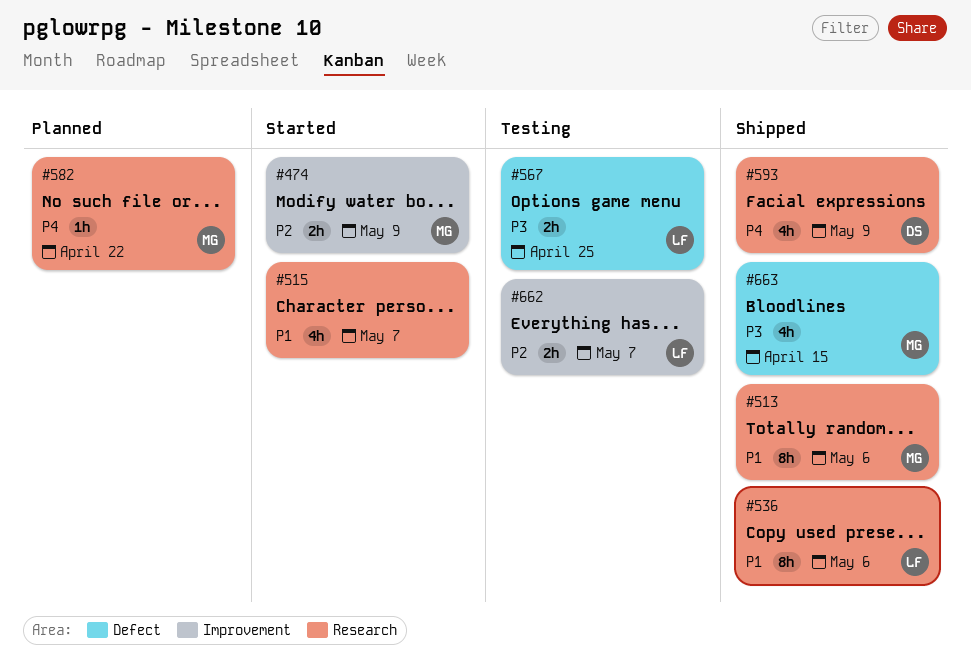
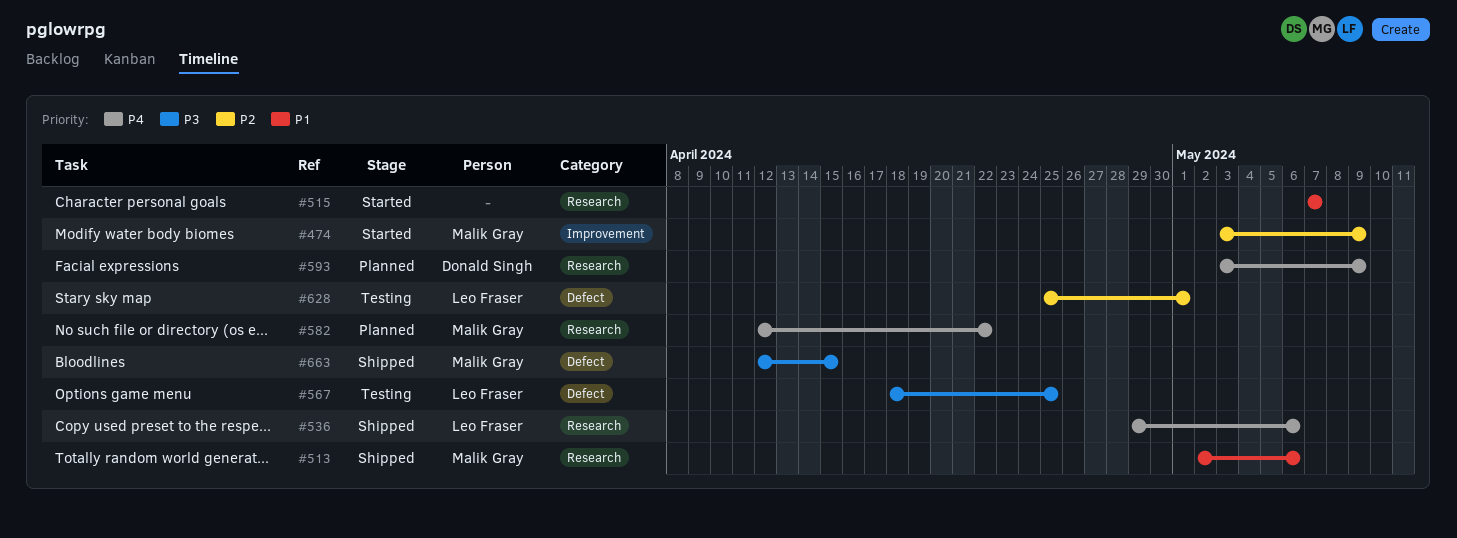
#536, priority: P1 -> P4
#593, status: Shipped -> Planned
#628: none -> present
#662: present -> none

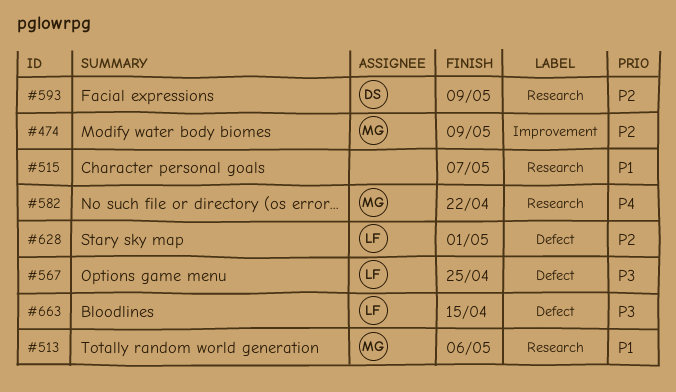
#536: present -> none
#593, priority: P4 -> P2
#663, owner: Malik Gray -> Leo Fraser

